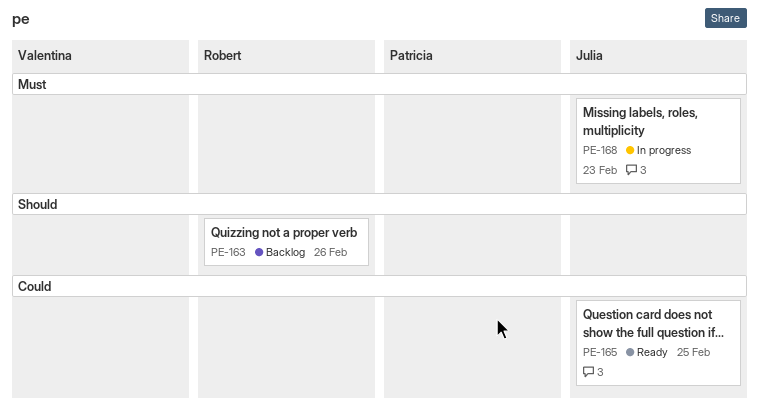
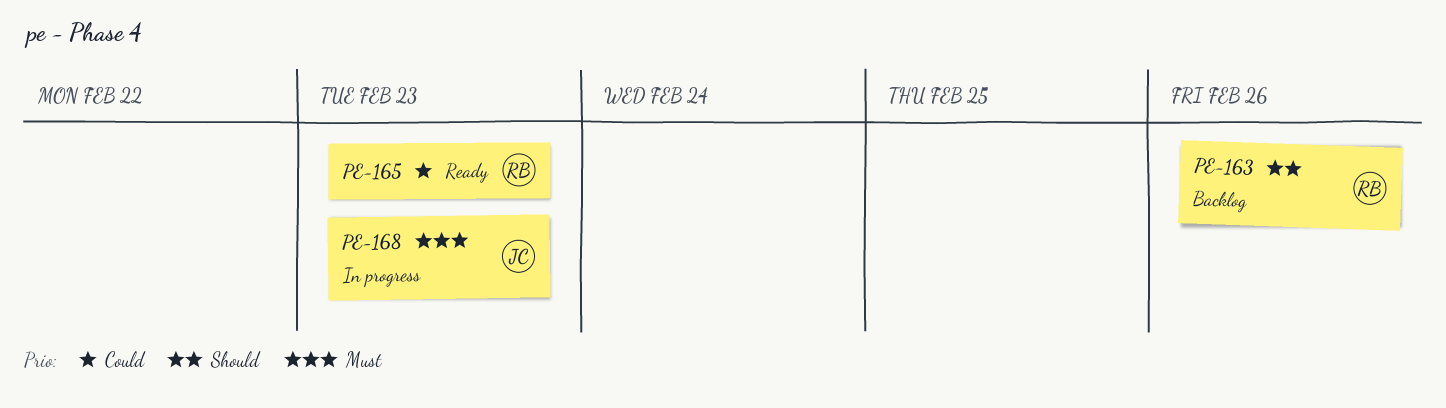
PE-165, owner: Julia -> Robert
PE-165, due: Feb 25 -> Feb 23

